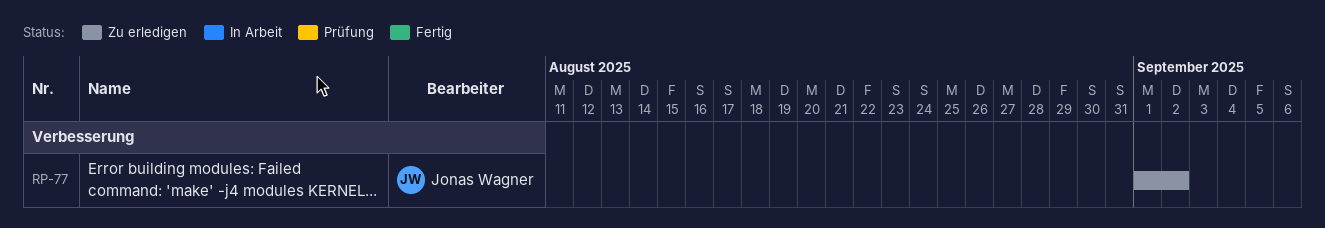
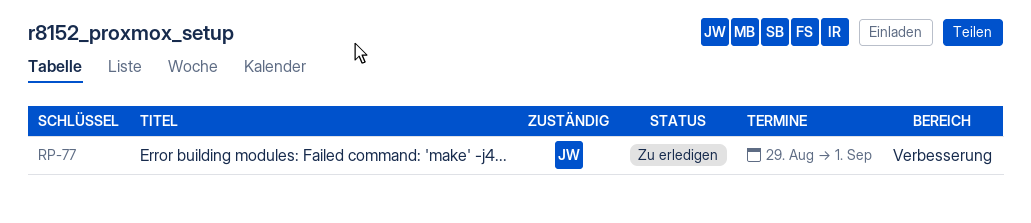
RP-77, start: Sep 1 -> Aug 29
RP-77, due: Sep 2 -> Sep 1

